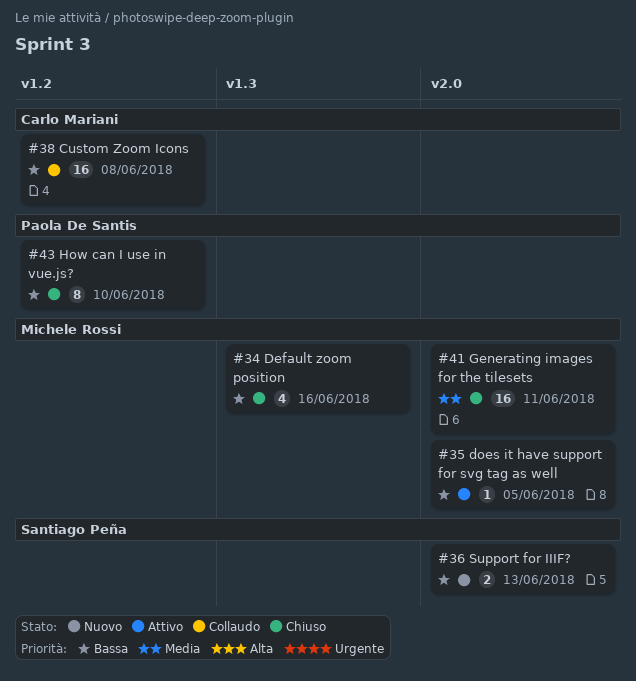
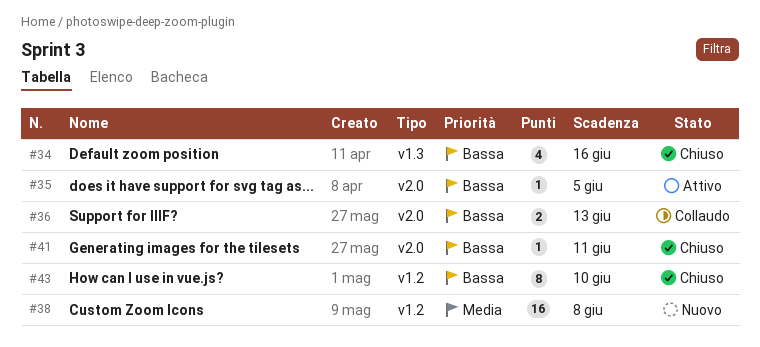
#36, status: Nuovo -> Collaudo
#38, status: Collaudo -> Nuovo
#38, priority: Bassa -> Media
#41, priority: Media -> Bassa
#41, estimate: 16 -> 1

